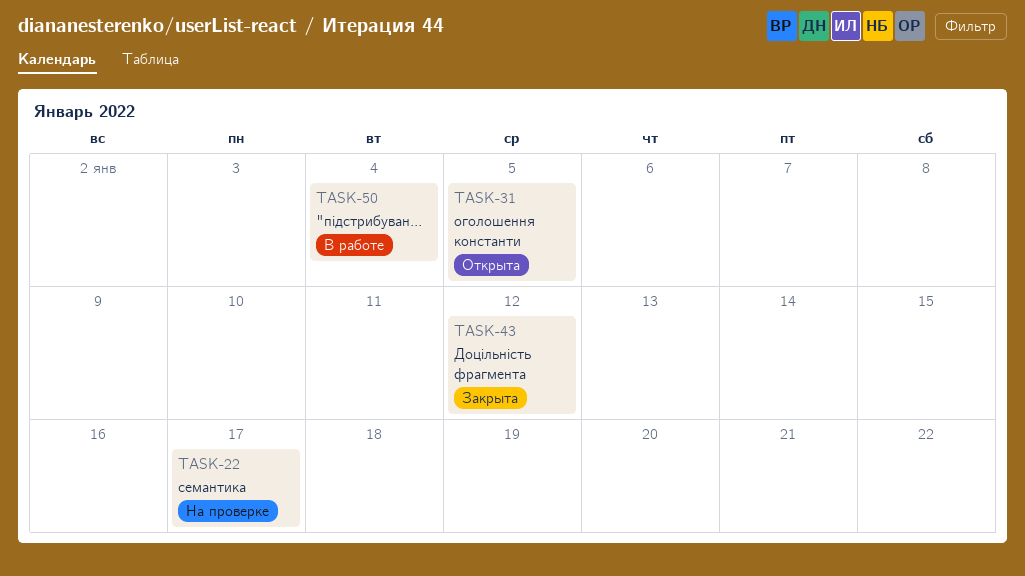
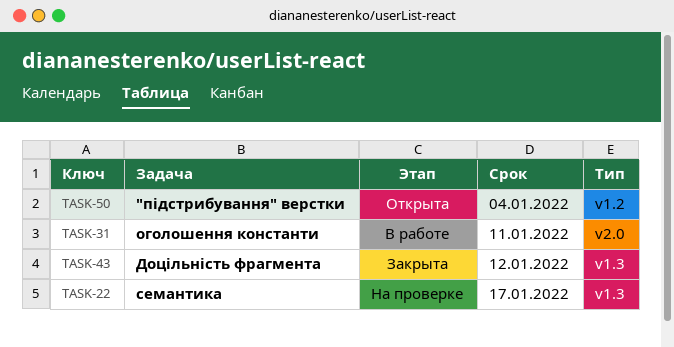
TASK-31, status: Открыта -> В работе
TASK-31, due: Jan 5 -> Jan 11
TASK-50, status: В работе -> Открыта

